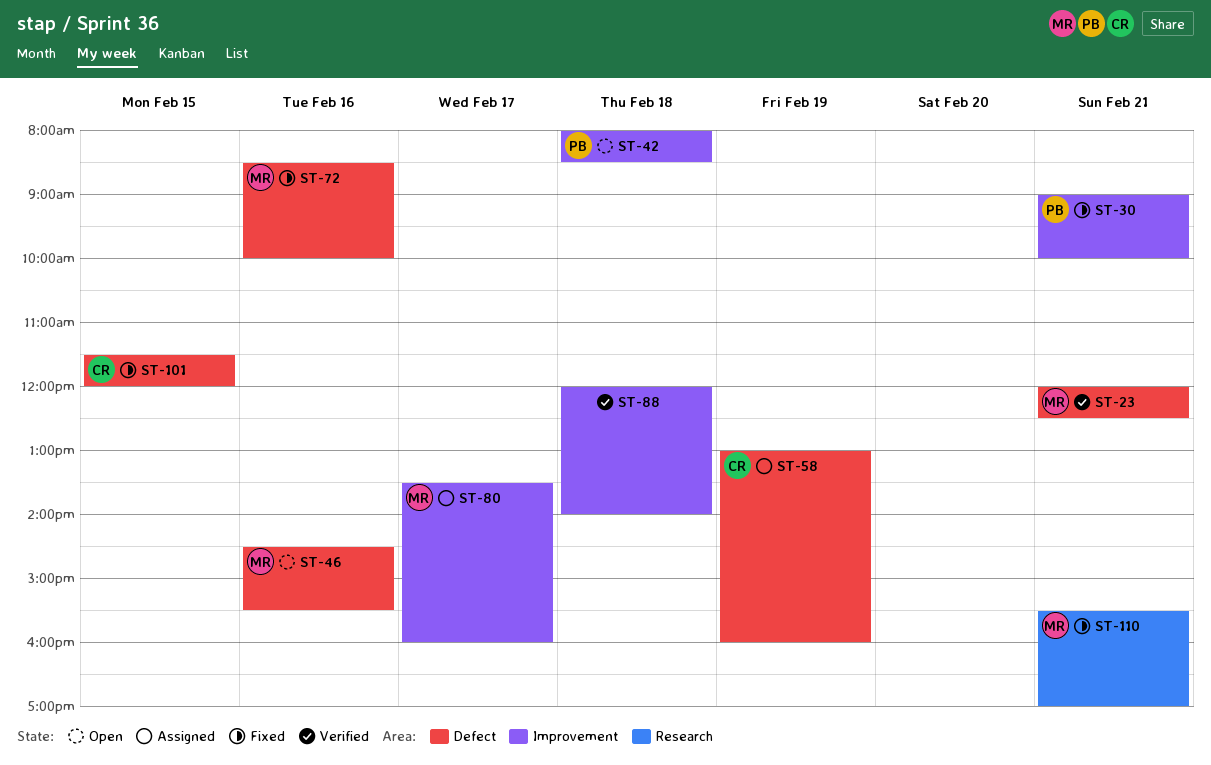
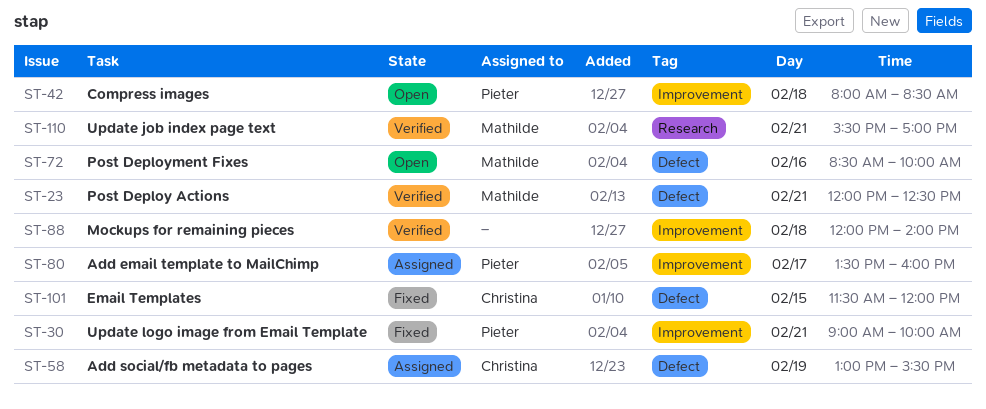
ST-46: present -> none
ST-58, ends: 16:00 -> 15:30
ST-72, status: Fixed -> Open
ST-80, owner: Mathilde -> Pieter
ST-110, status: Fixed -> Verified

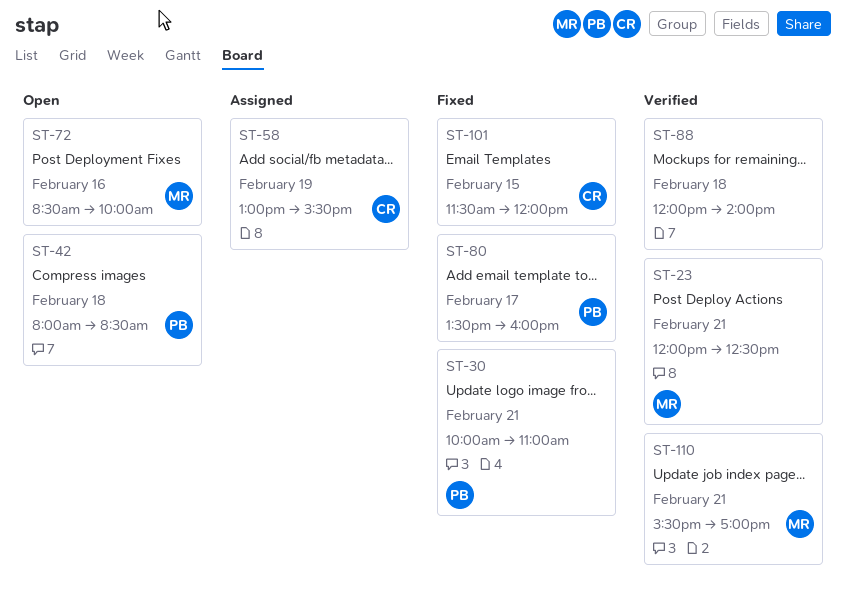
ST-30, begins: 09:00 -> 10:00
ST-30, ends: 10:00 -> 11:00
ST-80, status: Assigned -> Fixed

